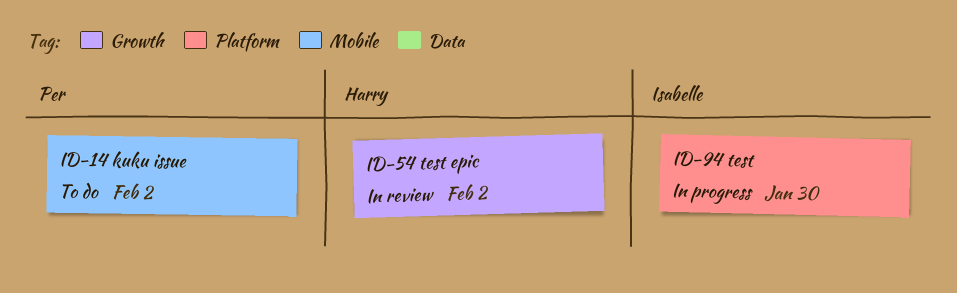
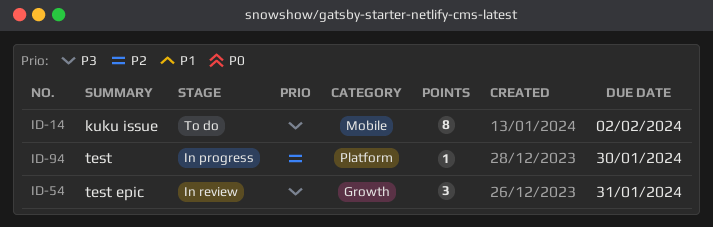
ID-54, due: Feb 2 -> Jan 31

